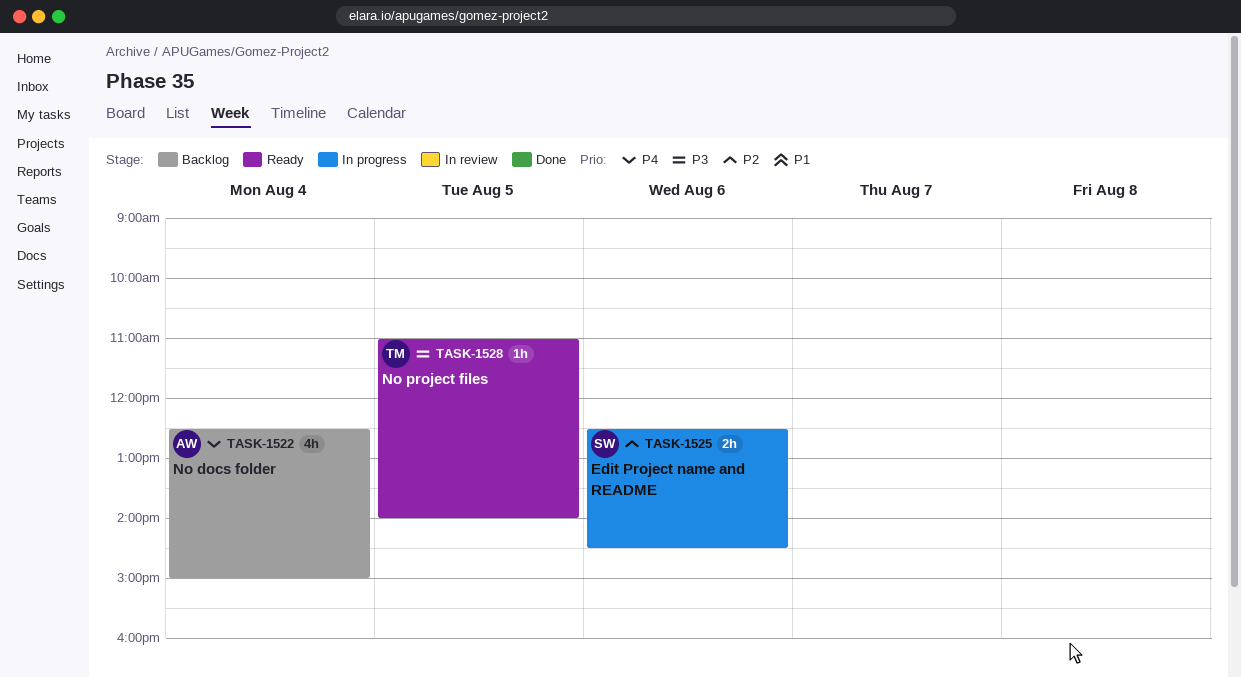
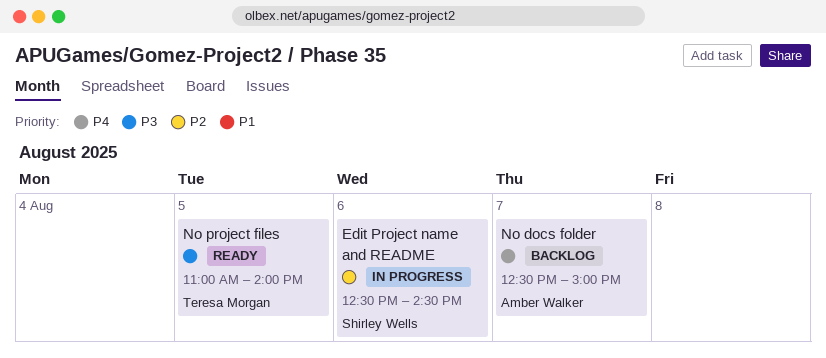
No docs folder, day: Aug 4 -> Aug 7

